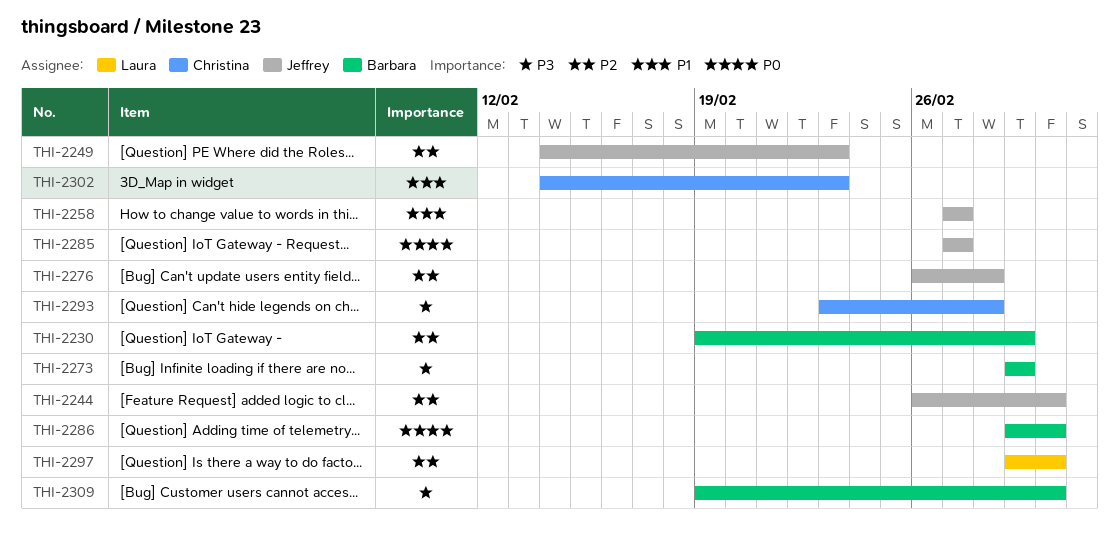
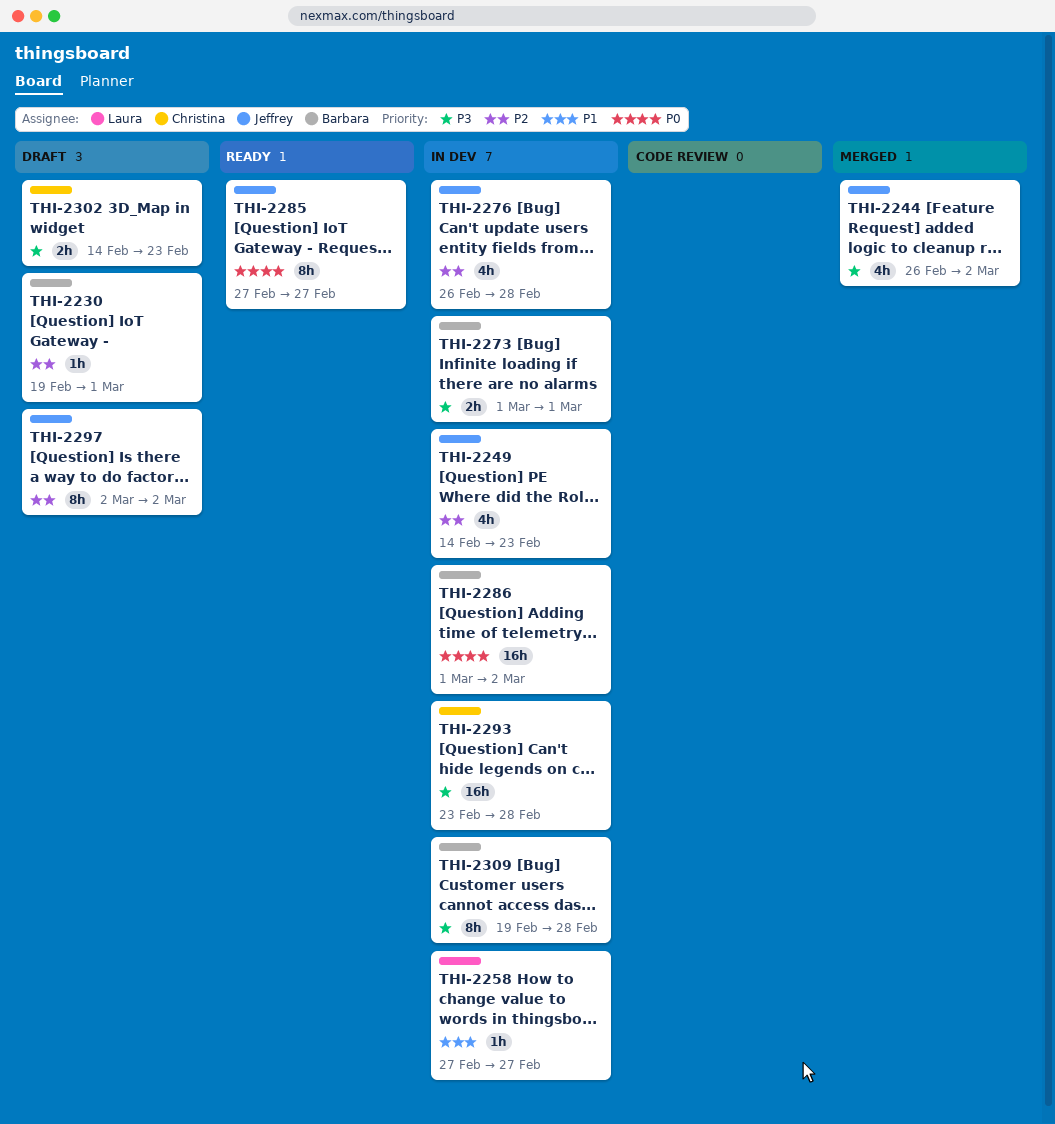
THI-2244, priority: P2 -> P3
THI-2258, owner: Jeffrey -> Laura
THI-2297, owner: Laura -> Jeffrey
THI-2297, start: Mar 1 -> Mar 2
THI-2302, priority: P1 -> P3
THI-2309, due: Mar 2 -> Feb 28

